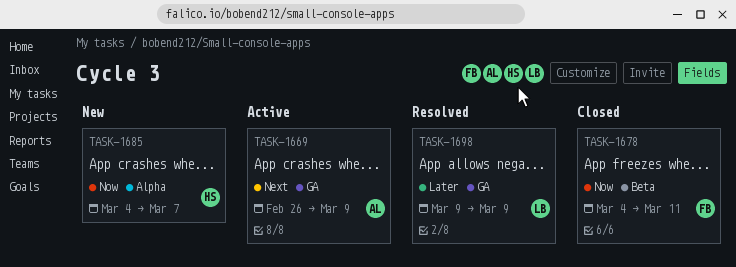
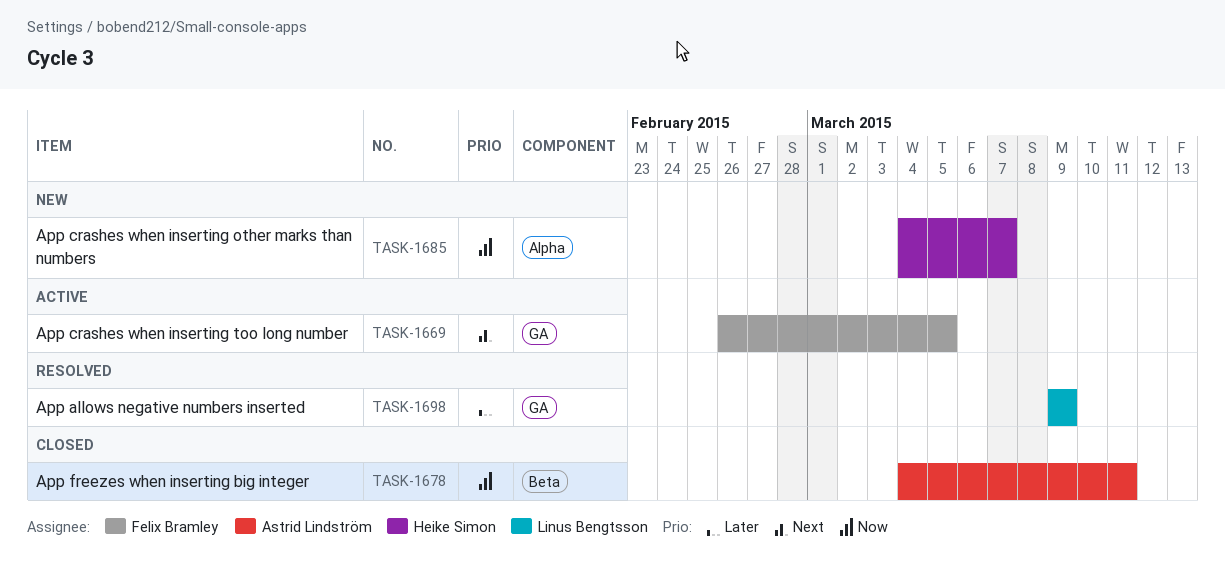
TASK-1669, owner: Astrid Lindström -> Felix Bramley
TASK-1669, due: Mar 9 -> Mar 5
TASK-1678, owner: Felix Bramley -> Astrid Lindström

